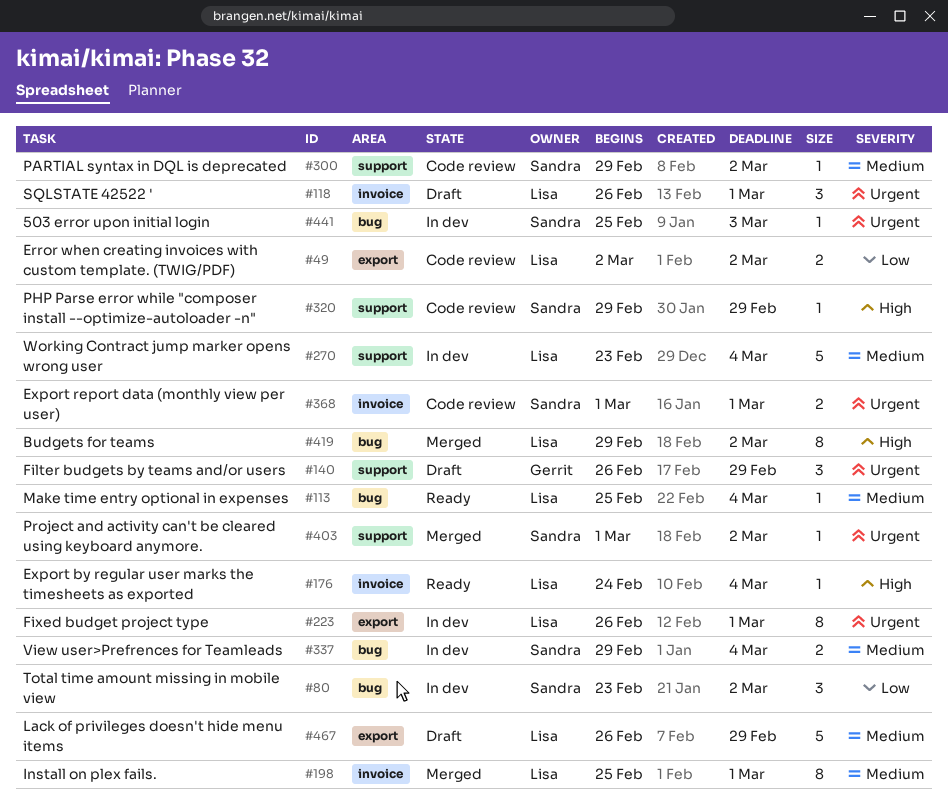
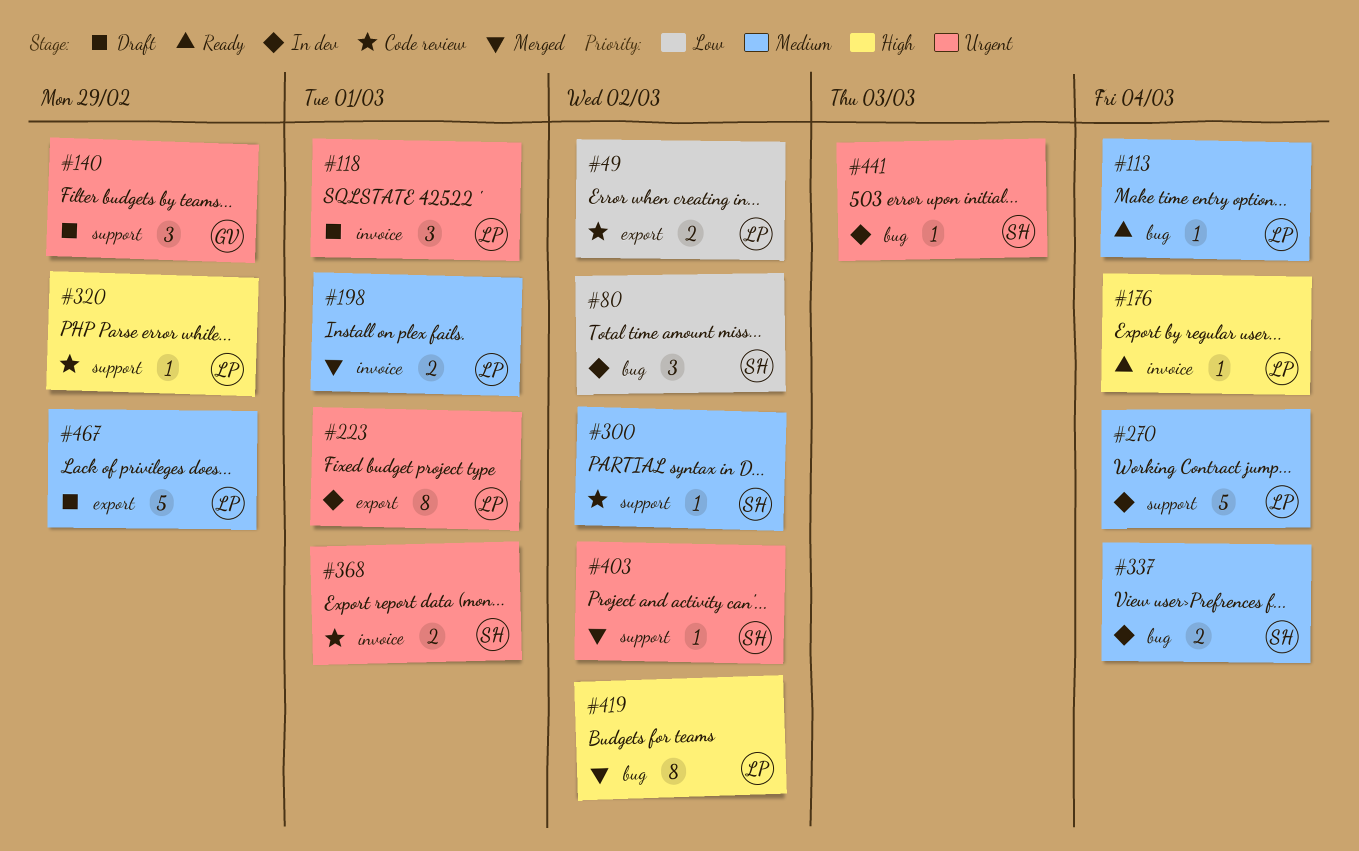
#198, estimate: 8 -> 2
#320, owner: Sandra -> Lisa

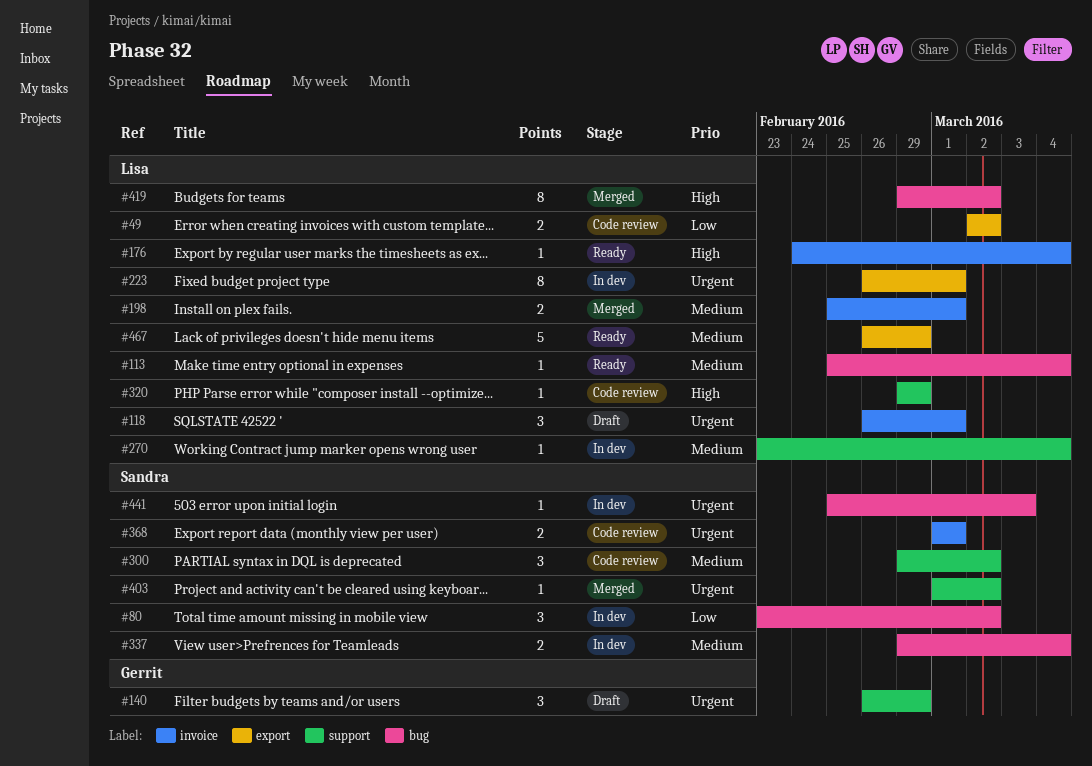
#270, estimate: 5 -> 1
#300, estimate: 1 -> 3
#467, status: Draft -> Ready

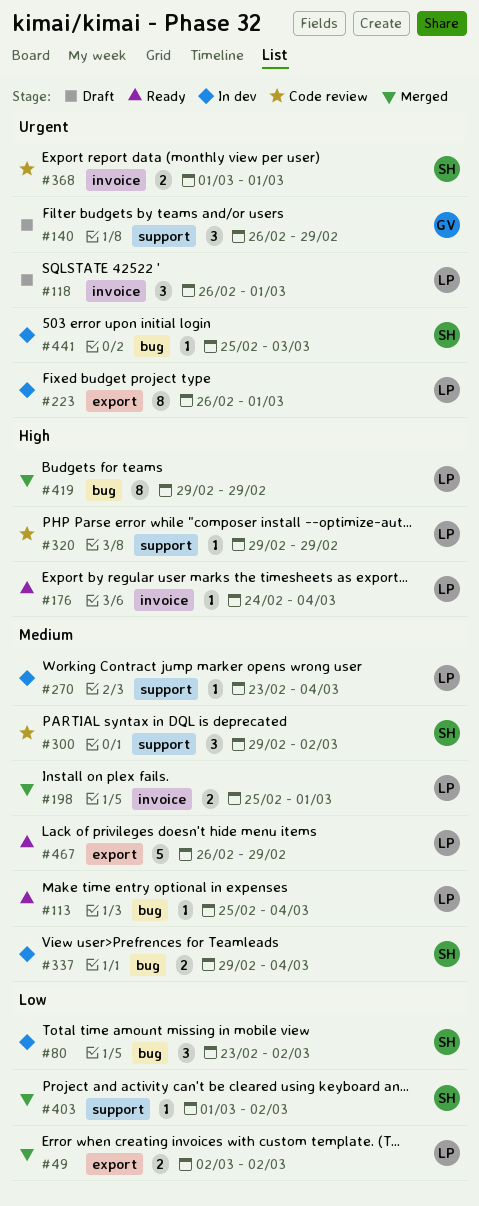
#49, status: Code review -> Merged
#403, priority: Urgent -> Low
#419, due: Mar 2 -> Feb 29

